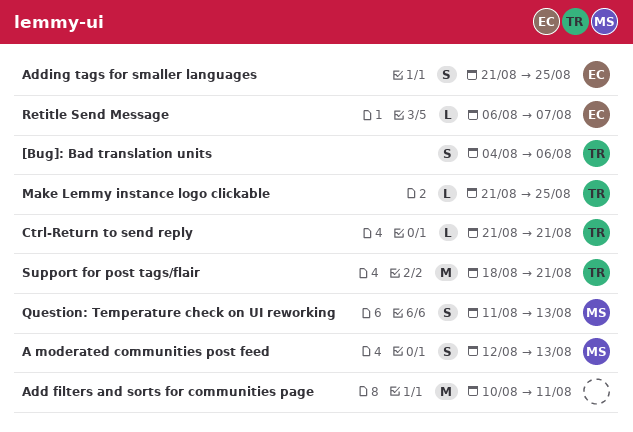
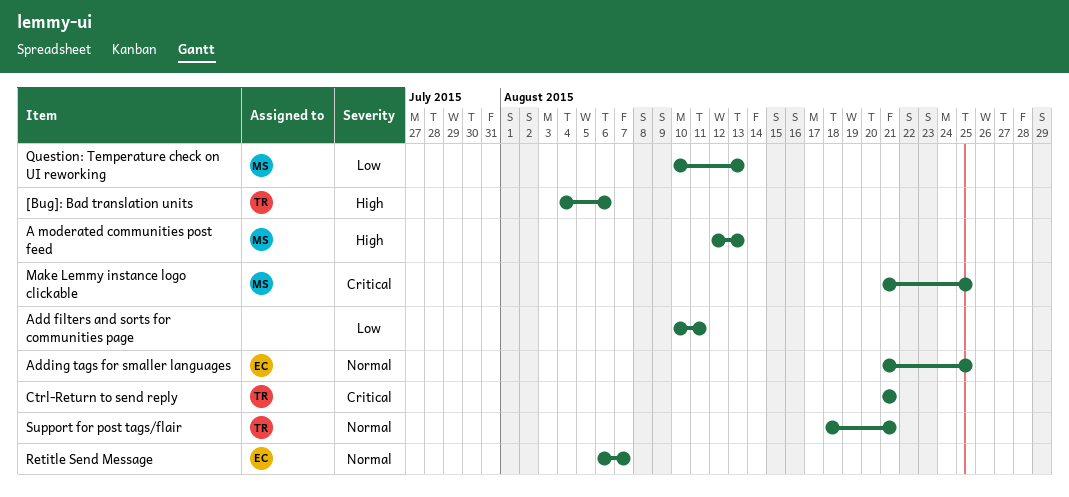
Make Lemmy instance logo clickable, owner: TR -> MS
Question: Temperature check on UI reworking, start: Aug 11 -> Aug 10

